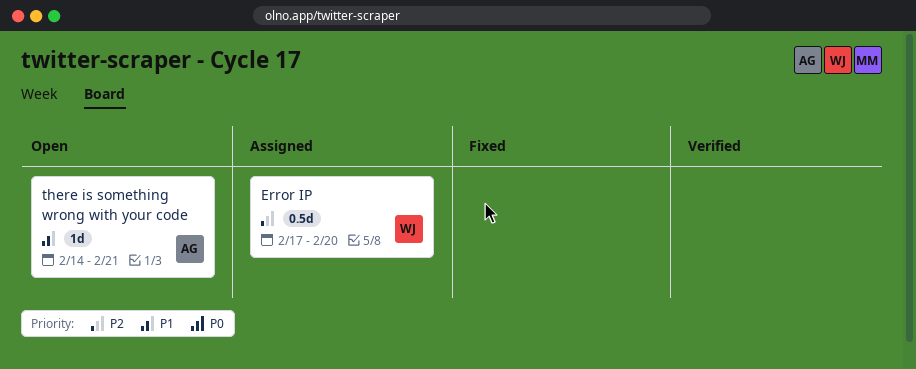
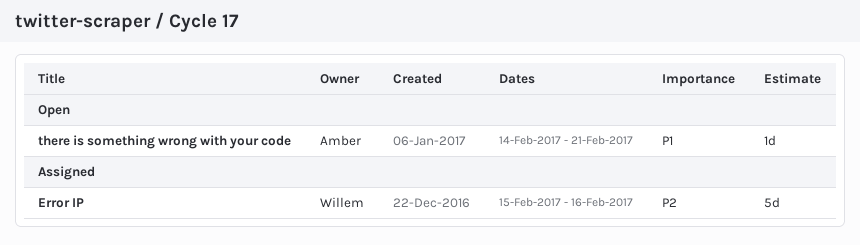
Error IP, estimate: 0.5d -> 5d
Error IP, start: Feb 17 -> Feb 15
Error IP, due: Feb 20 -> Feb 16

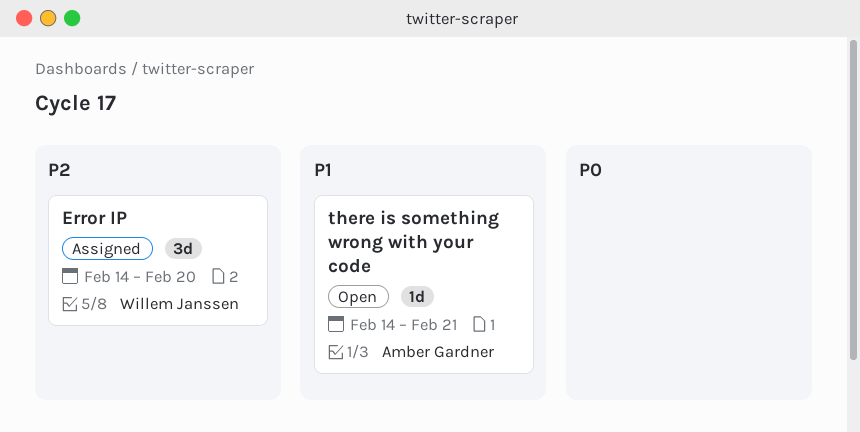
Error IP, estimate: 5d -> 3d
Error IP, start: Feb 15 -> Feb 14
Error IP, due: Feb 16 -> Feb 20

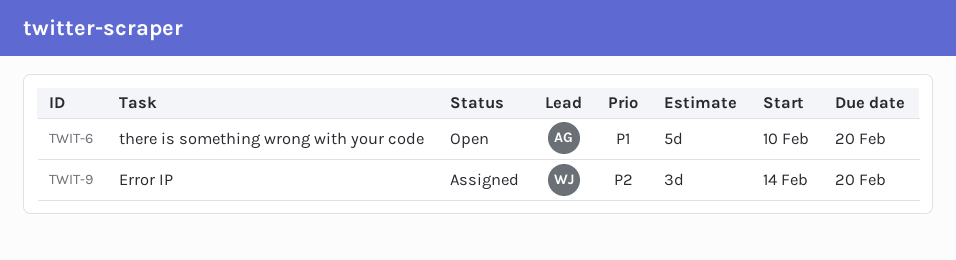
there is something wrong with your code, estimate: 1d -> 5d
there is something wrong with your code, start: Feb 14 -> Feb 10
there is something wrong with your code, due: Feb 21 -> Feb 20

